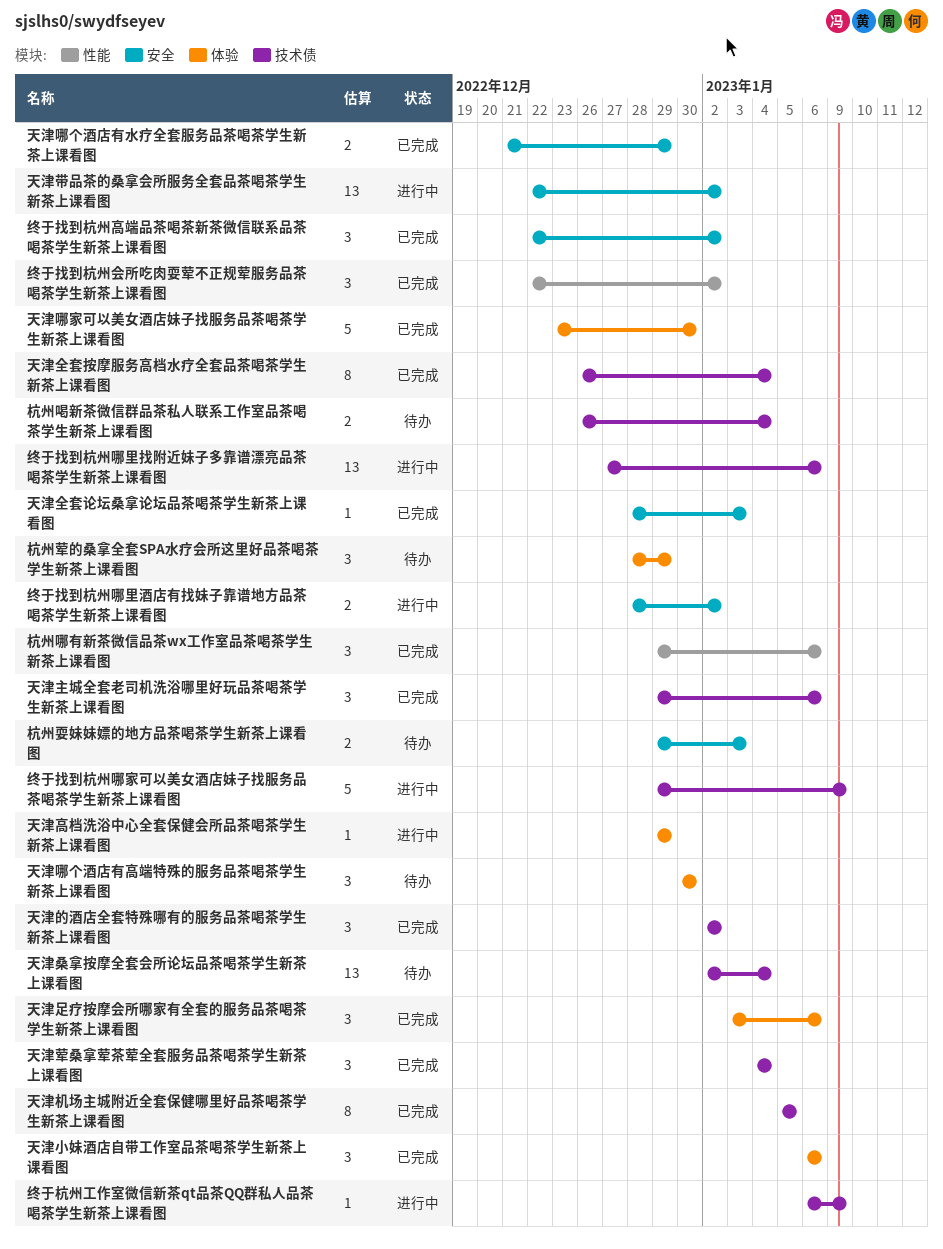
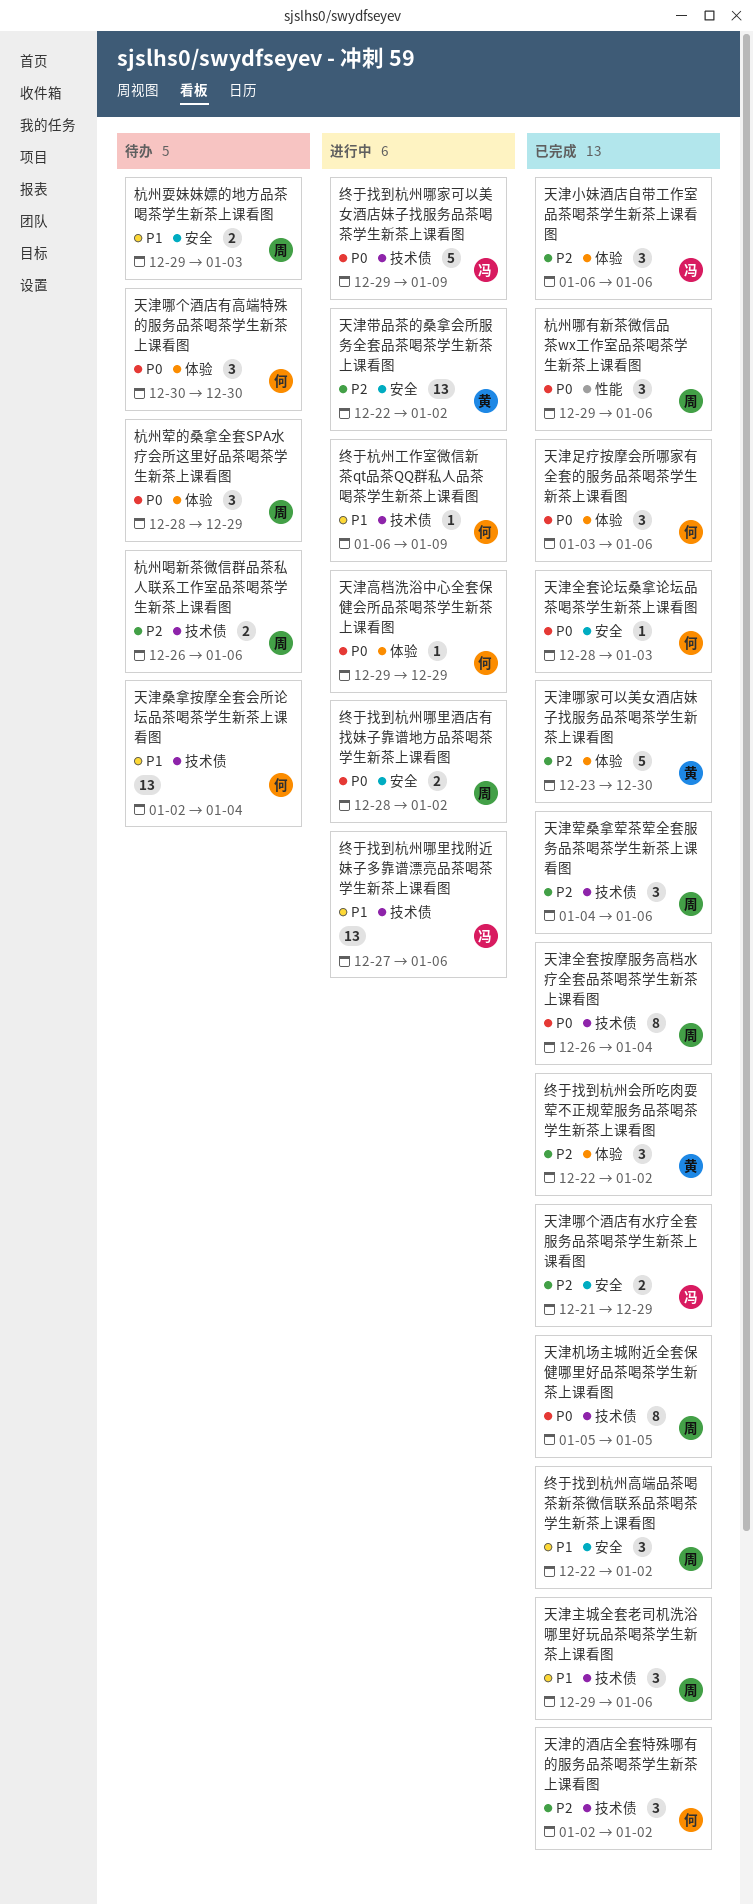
天津荤桑拿荤茶荤全套服务品茶喝茶学生新茶上课看图, due: Jan 4 -> Jan 6
杭州喝新茶微信群品茶私人联系工作室品茶喝茶学生新茶上课看图, due: Jan 4 -> Jan 6
终于找到杭州会所吃肉耍荤不正规荤服务品茶喝茶学生新茶上课看图, label: 性能 -> 体验

